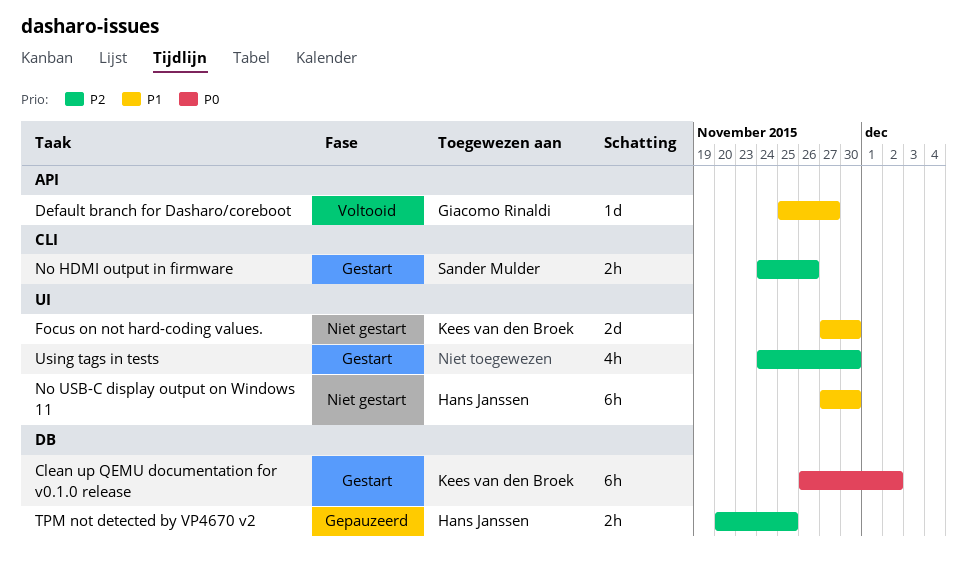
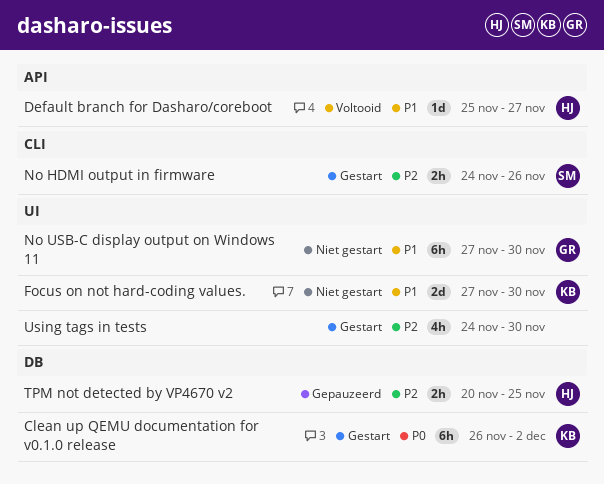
Default branch for Dasharo/coreboot, owner: Giacomo Rinaldi -> Hans Janssen
No USB-C display output on Windows 11, owner: Hans Janssen -> Giacomo Rinaldi

